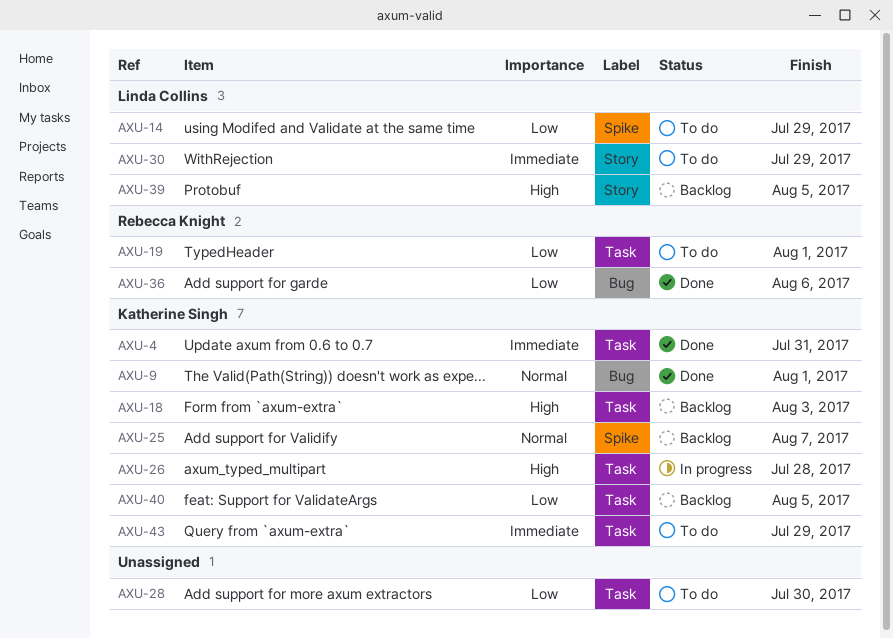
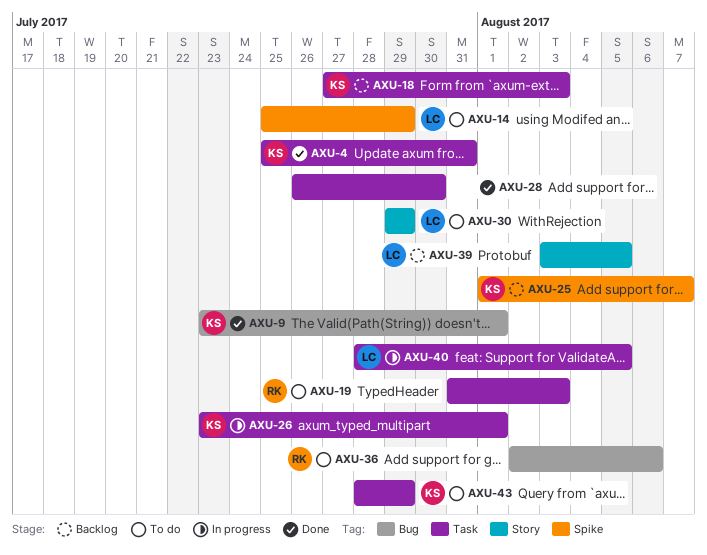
AXU-19, due: Aug 1 -> Aug 3
AXU-26, due: Jul 28 -> Aug 1
AXU-28, status: To do -> Done
AXU-36, status: Done -> To do
AXU-40, status: Backlog -> In progress
AXU-40, owner: Katherine Singh -> Linda Collins

